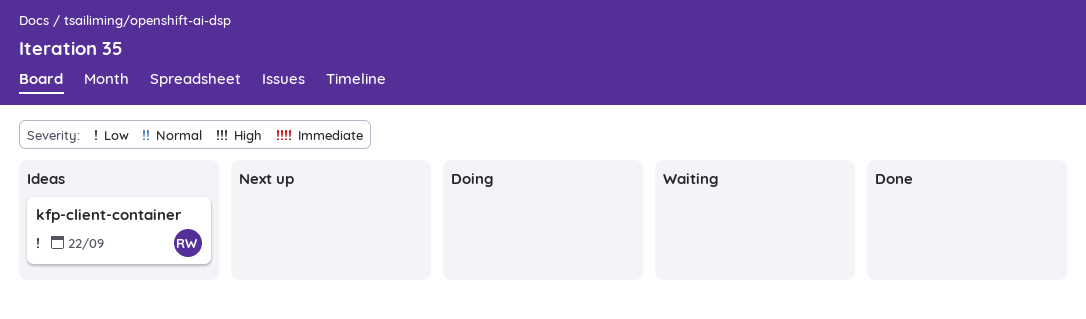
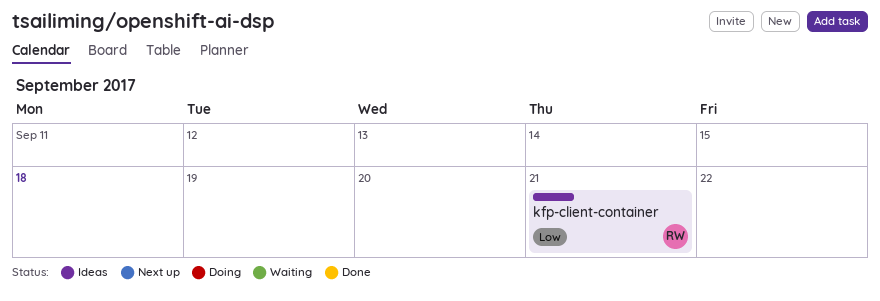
kfp-client-container, due: Sep 22 -> Sep 21

